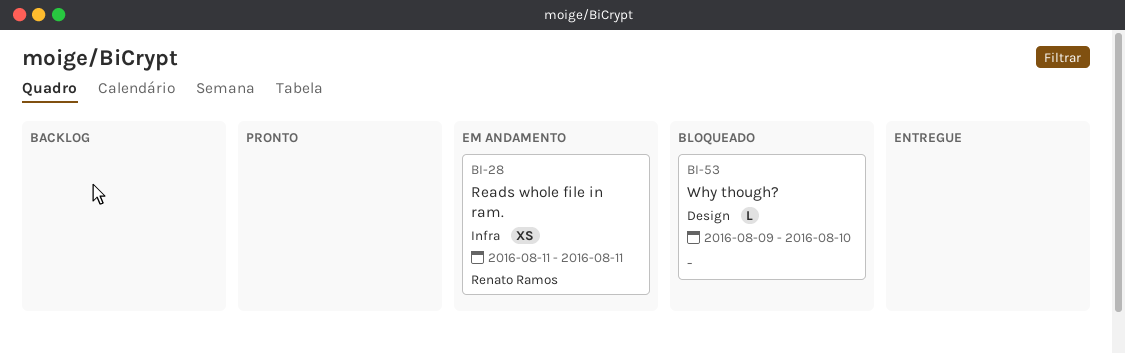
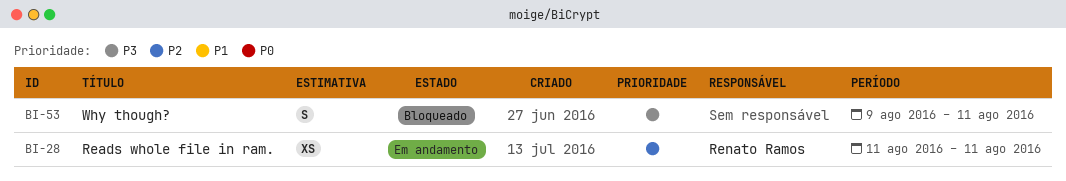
BI-53, estimate: L -> S
BI-53, due: Aug 10 -> Aug 11

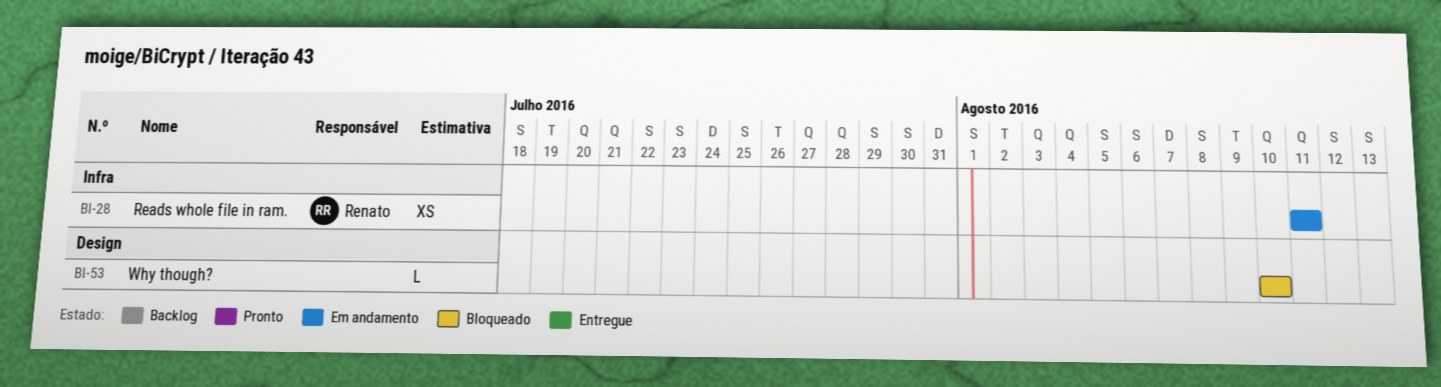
BI-53, estimate: S -> L
BI-53, start: Aug 9 -> Aug 10
BI-53, due: Aug 11 -> Aug 10

